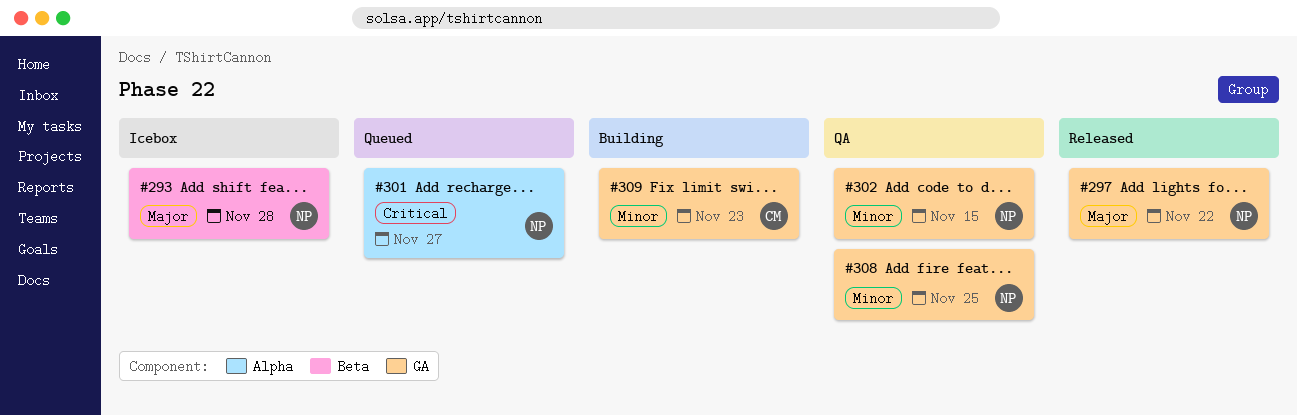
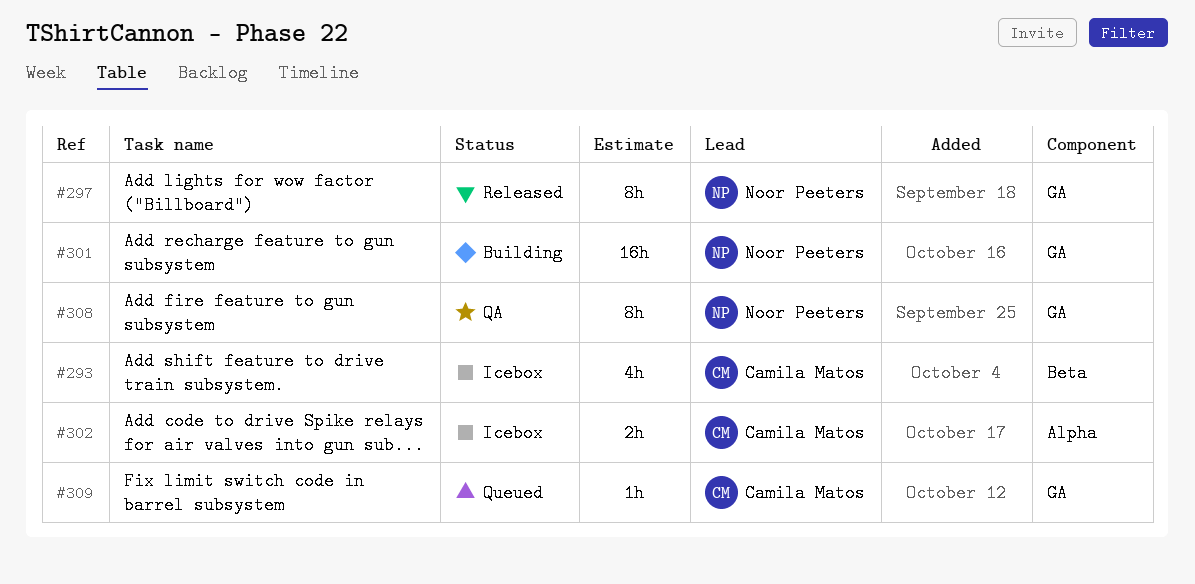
#293, owner: Noor Peeters -> Camila Matos
#301, status: Queued -> Building
#301, label: Alpha -> GA
#302, status: QA -> Icebox
#302, owner: Noor Peeters -> Camila Matos
#302, label: GA -> Alpha
#309, status: Building -> Queued

